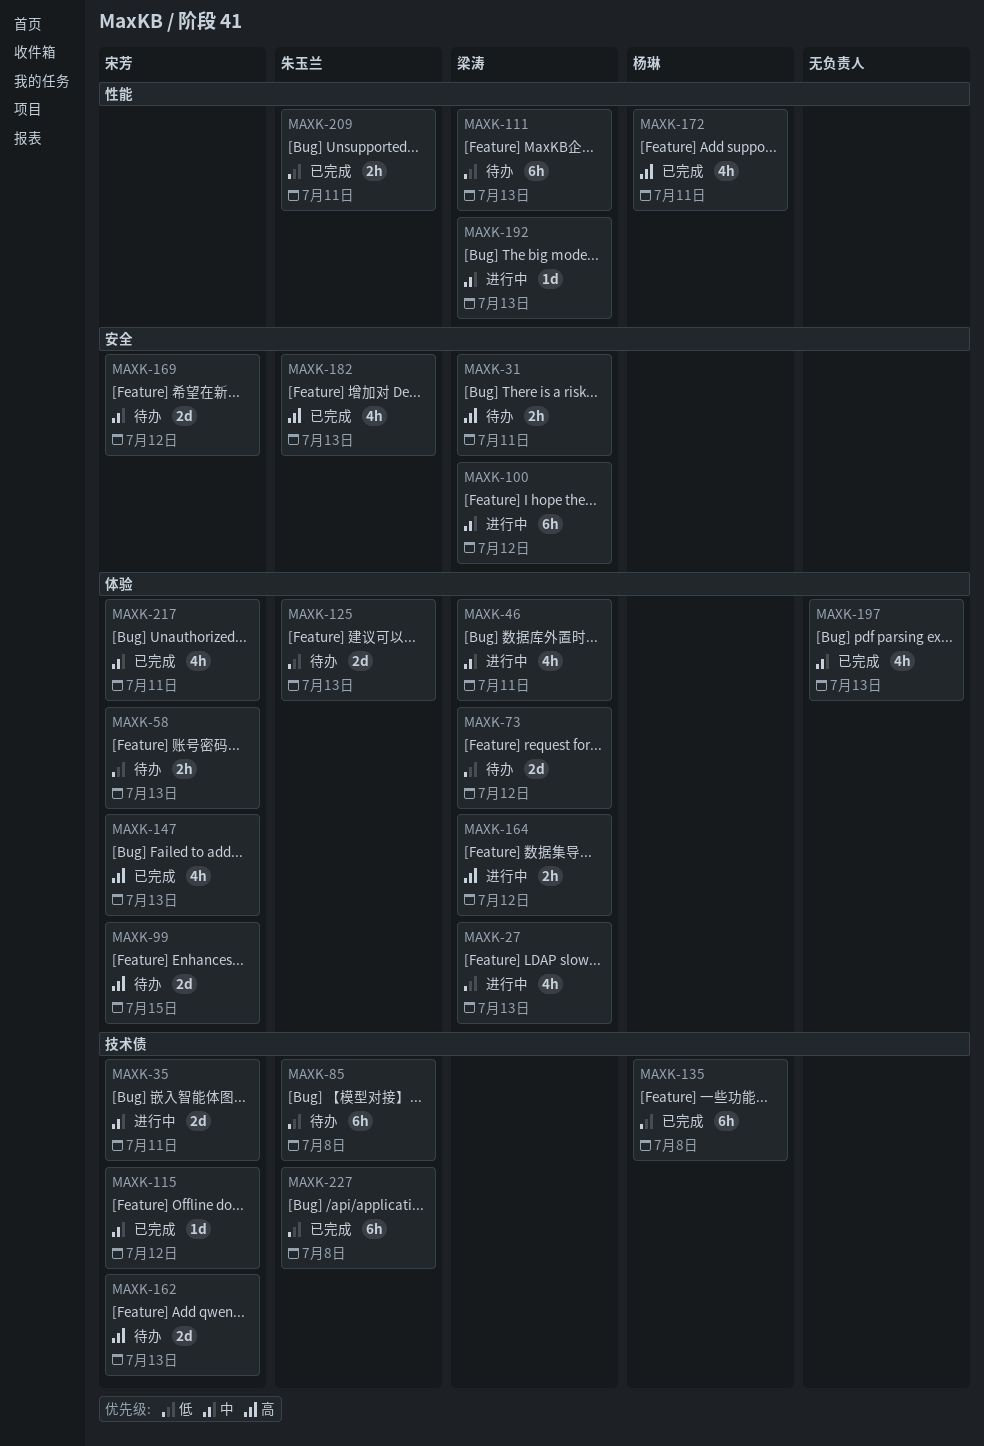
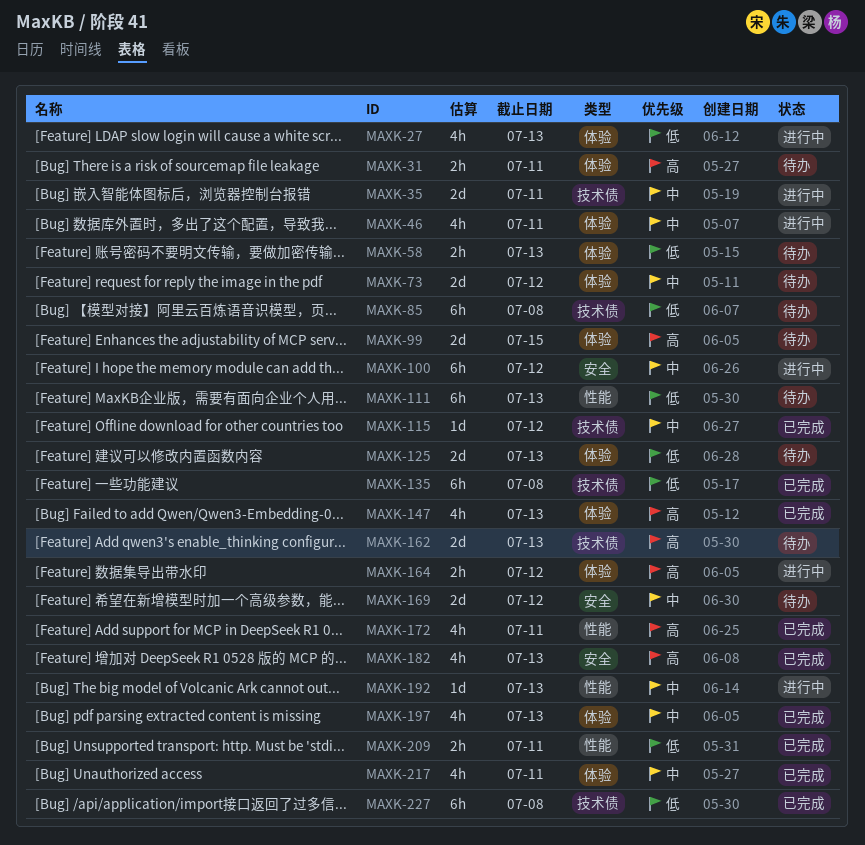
MAXK-31, label: 安全 -> 体验
MAXK-73, priority: 低 -> 中

